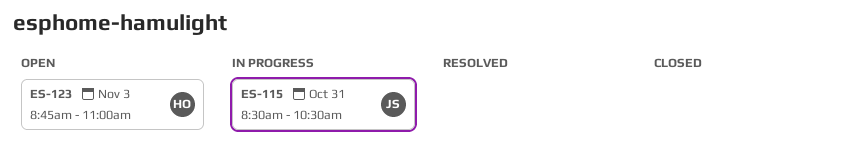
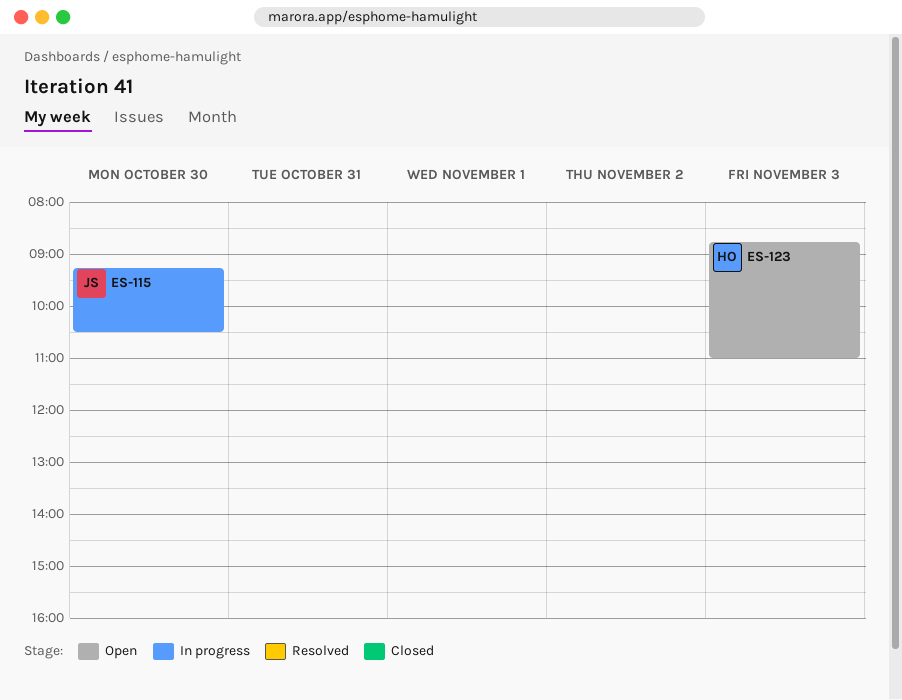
ES-115, day: Oct 31 -> Oct 30
ES-115, begins: 08:30 -> 09:15

